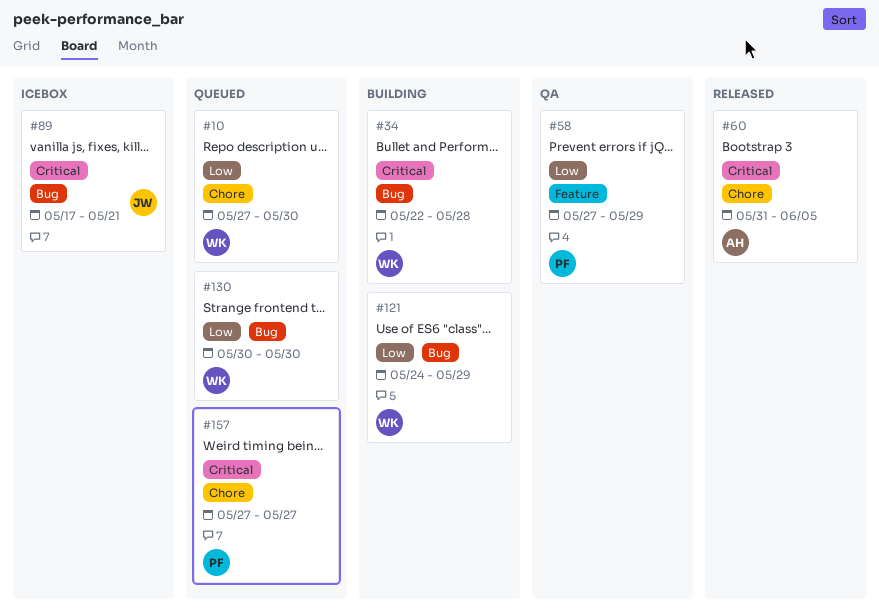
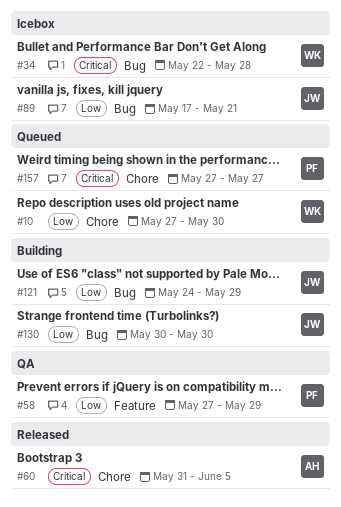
#34, status: Building -> Icebox
#89, priority: Critical -> Low
#121, owner: WK -> JW
#130, status: Queued -> Building
#130, owner: WK -> JW

